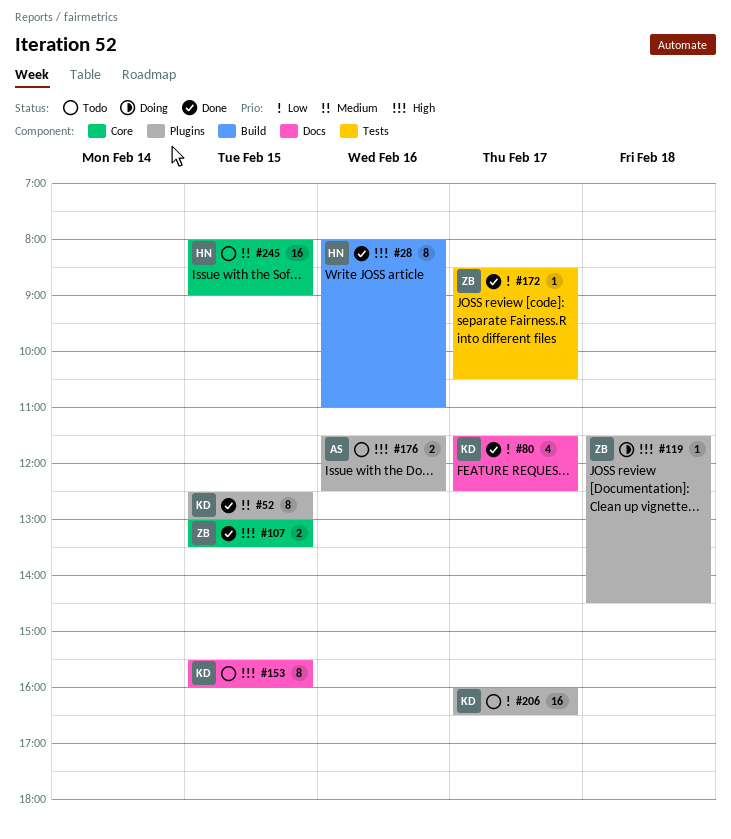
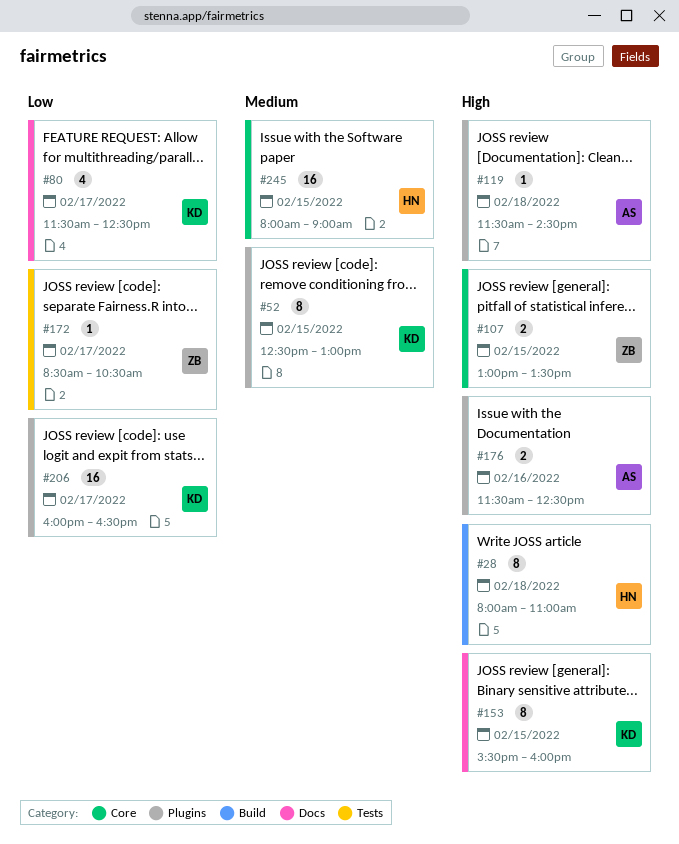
#28, day: Feb 16 -> Feb 18
#119, owner: ZB -> AS

